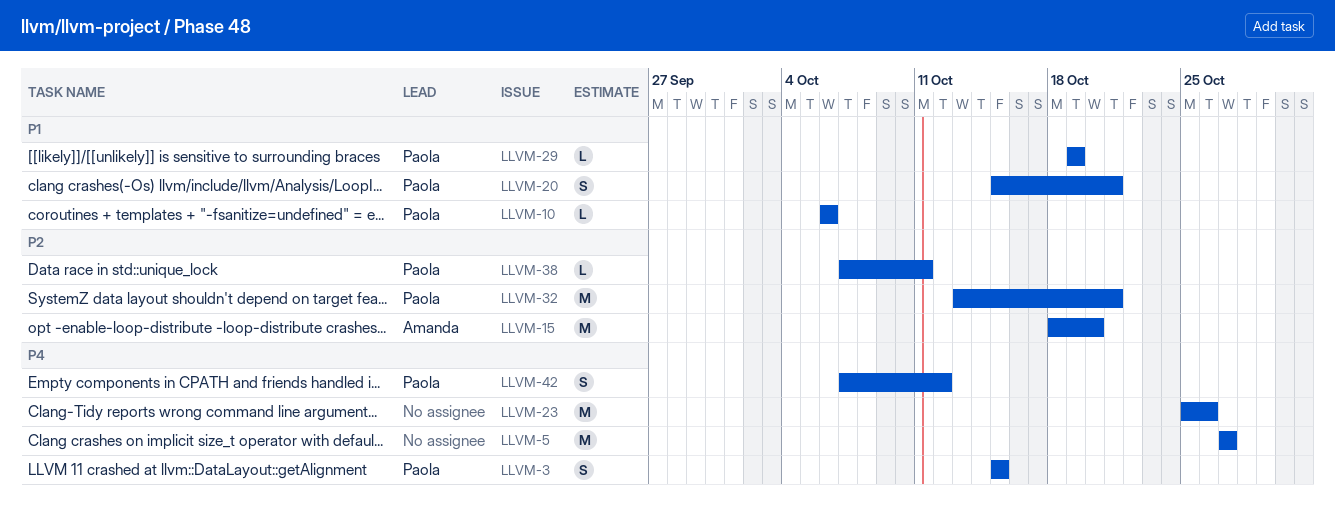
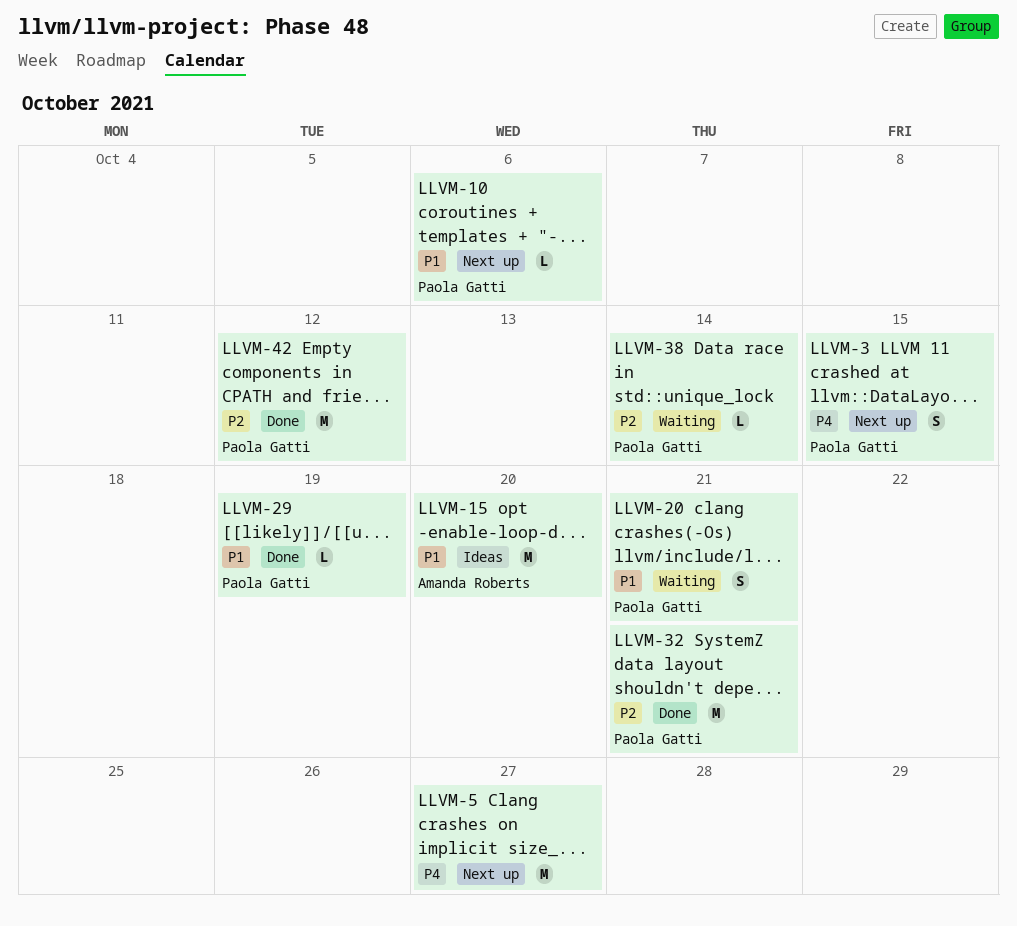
LLVM-15, priority: P2 -> P1
LLVM-23: present -> none
LLVM-38, due: Oct 11 -> Oct 14
LLVM-42, priority: P4 -> P2
LLVM-42, estimate: S -> M

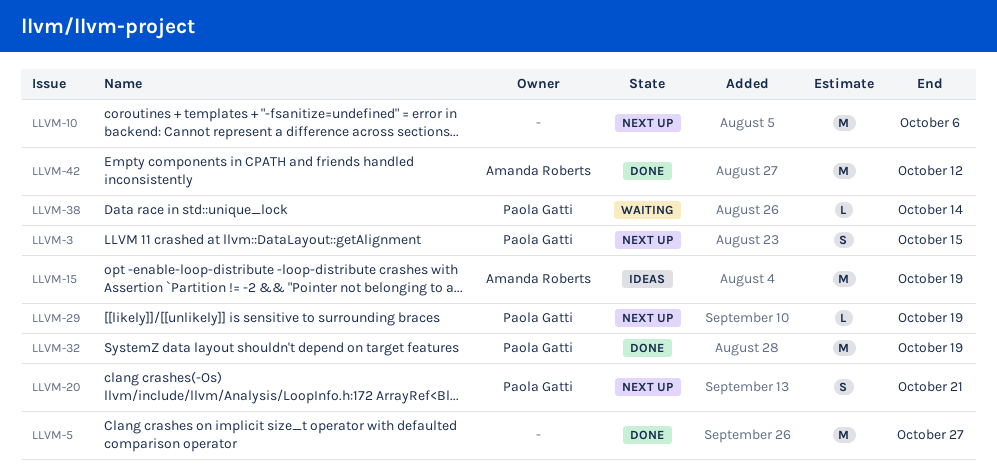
LLVM-5, status: Next up -> Done
LLVM-10, owner: Paola Gatti -> none
LLVM-10, estimate: L -> M
LLVM-15, due: Oct 20 -> Oct 19
LLVM-20, status: Waiting -> Next up
LLVM-29, status: Done -> Next up
LLVM-32, due: Oct 21 -> Oct 19
LLVM-42, owner: Paola Gatti -> Amanda Roberts

